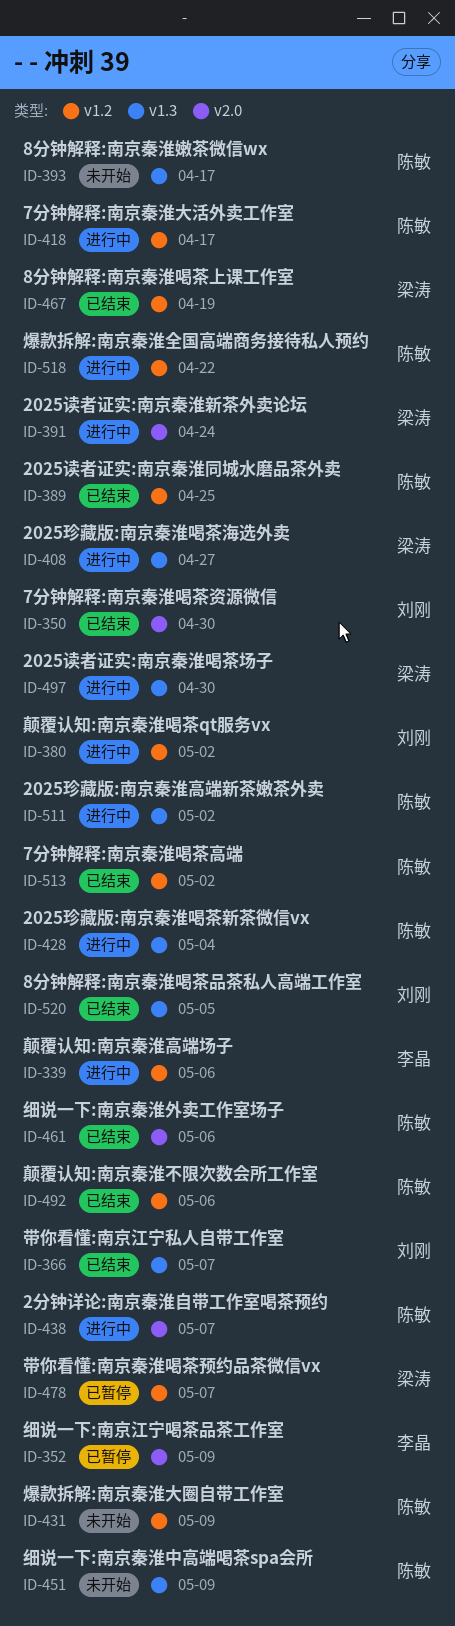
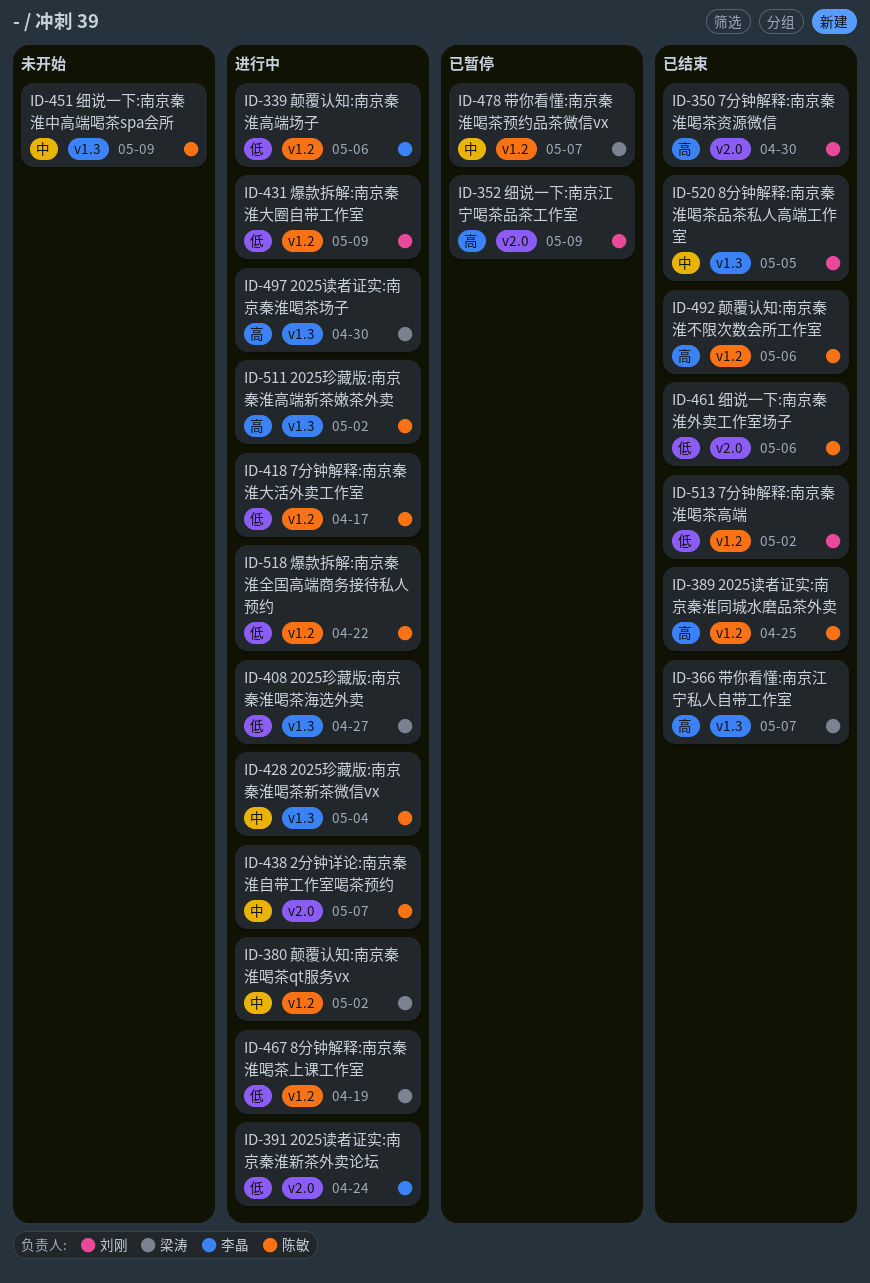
ID-352, owner: 李晶 -> 刘刚
ID-366, owner: 刘刚 -> 梁涛
ID-380, owner: 刘刚 -> 梁涛
ID-391, owner: 梁涛 -> 李晶
ID-393: present -> none
ID-431, status: 未开始 -> 进行中
ID-431, owner: 陈敏 -> 刘刚
ID-467, status: 已结束 -> 进行中
ID-513, owner: 陈敏 -> 刘刚

